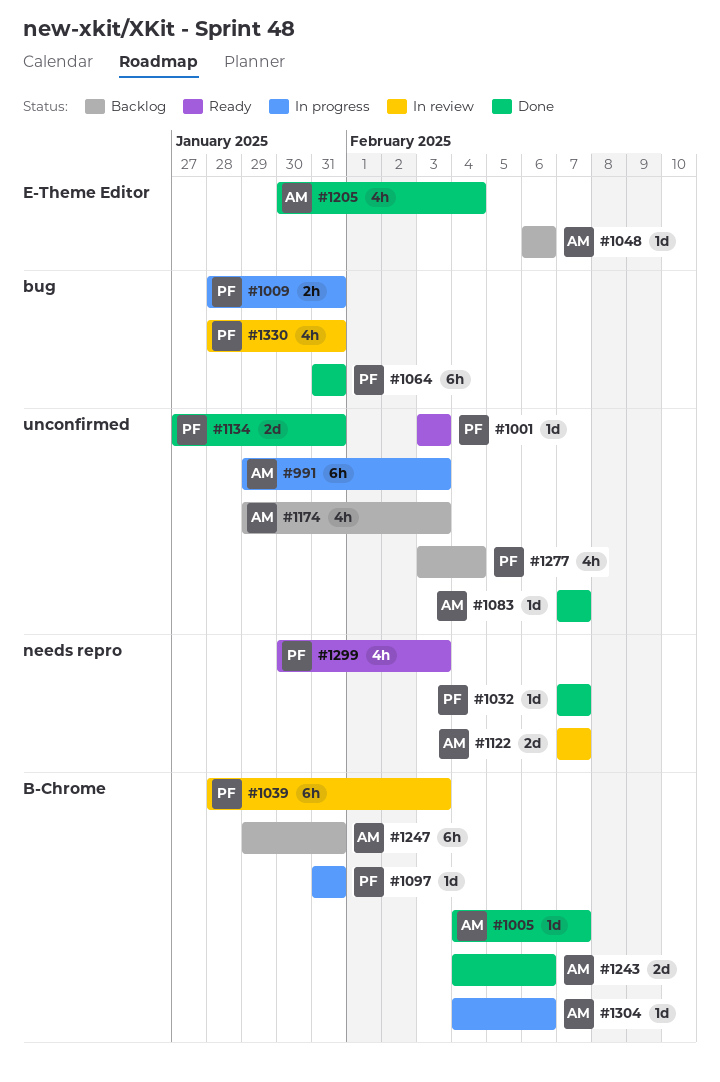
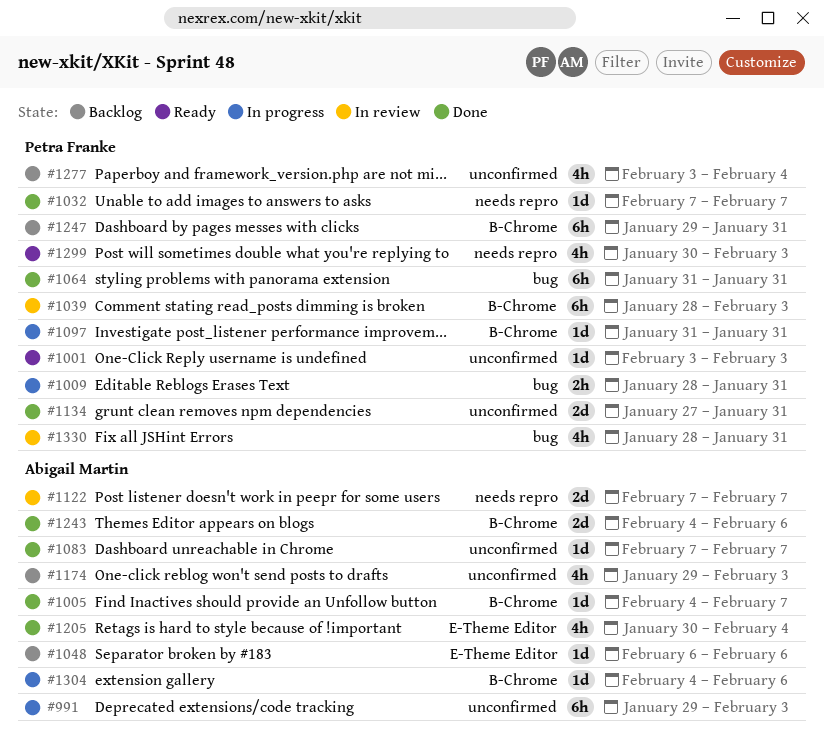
#1247, owner: Abigail Martin -> Petra Franke

